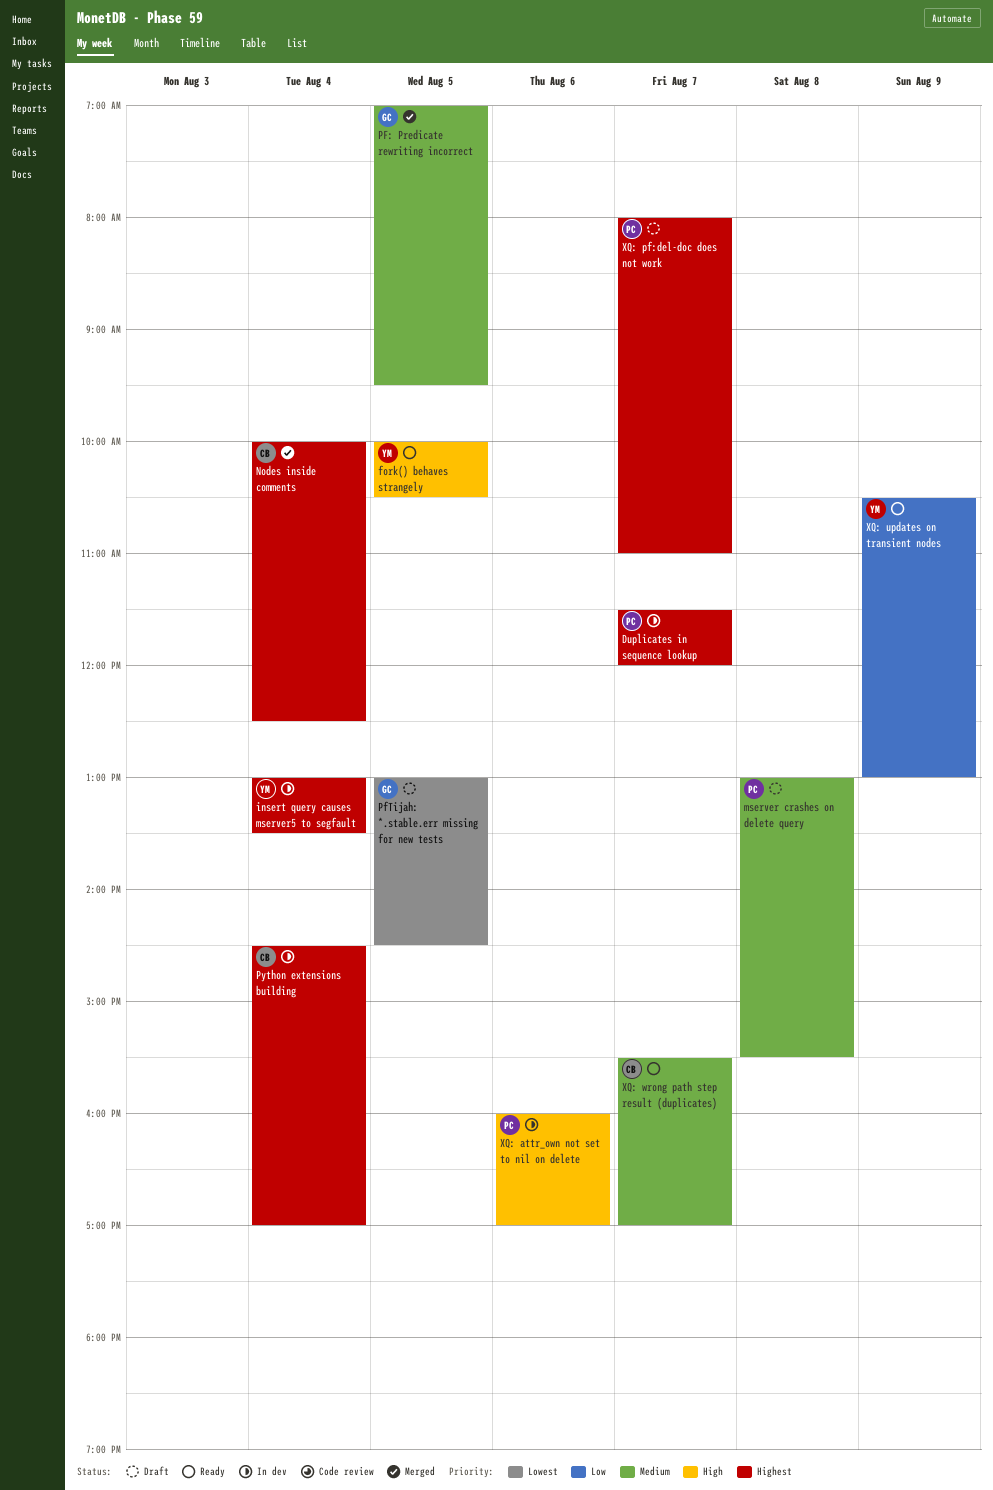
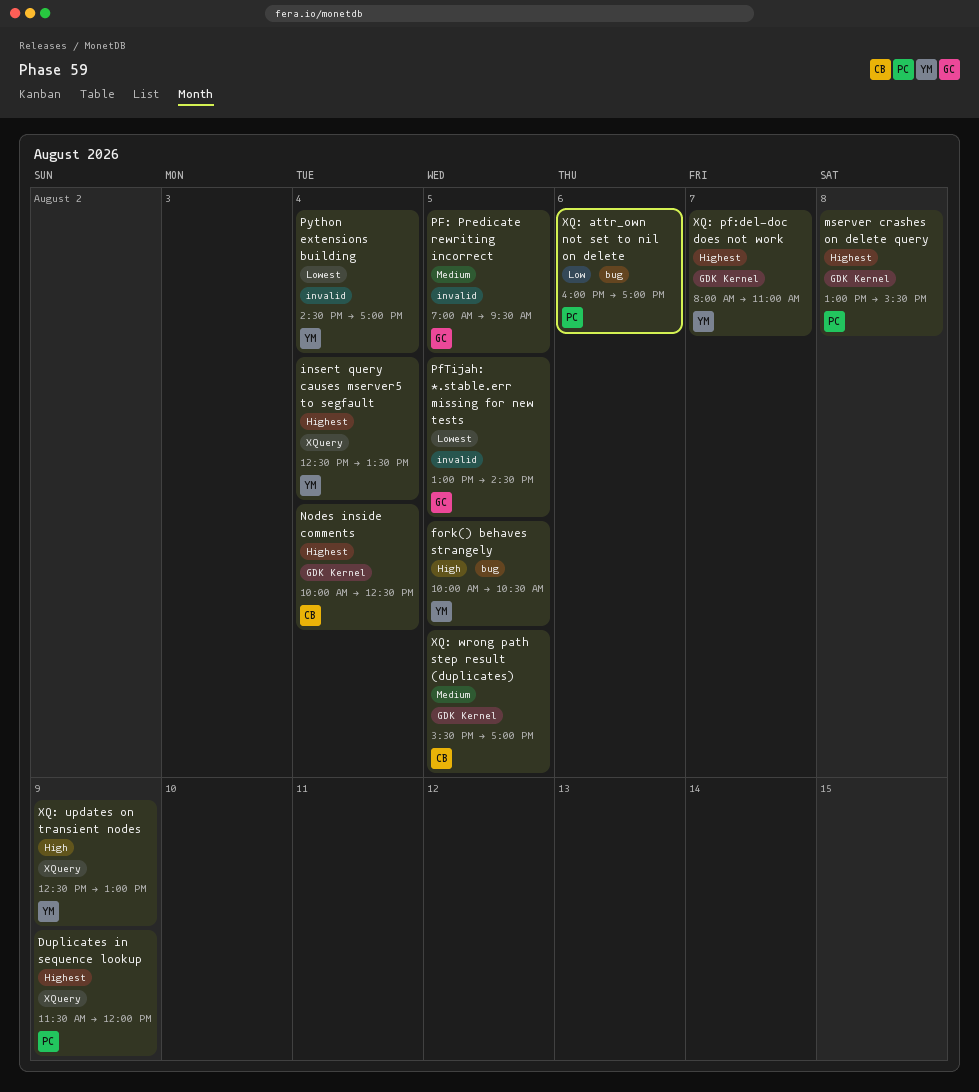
Duplicates in sequence lookup, day: Aug 7 -> Aug 9
insert query causes mserver5 to segfault, begins: 13:00 -> 12:30
mserver crashes on delete query, priority: Medium -> Highest
Python extensions building, owner: CB -> YM
Python extensions building, priority: Highest -> Lowest
XQ: attr_own not set to nil on delete, priority: High -> Low
XQ: pf:del-doc does not work, owner: PC -> YM
XQ: updates on transient nodes, priority: Low -> High
XQ: updates on transient nodes, begins: 10:30 -> 12:30
XQ: wrong path step result (duplicates), day: Aug 7 -> Aug 5

